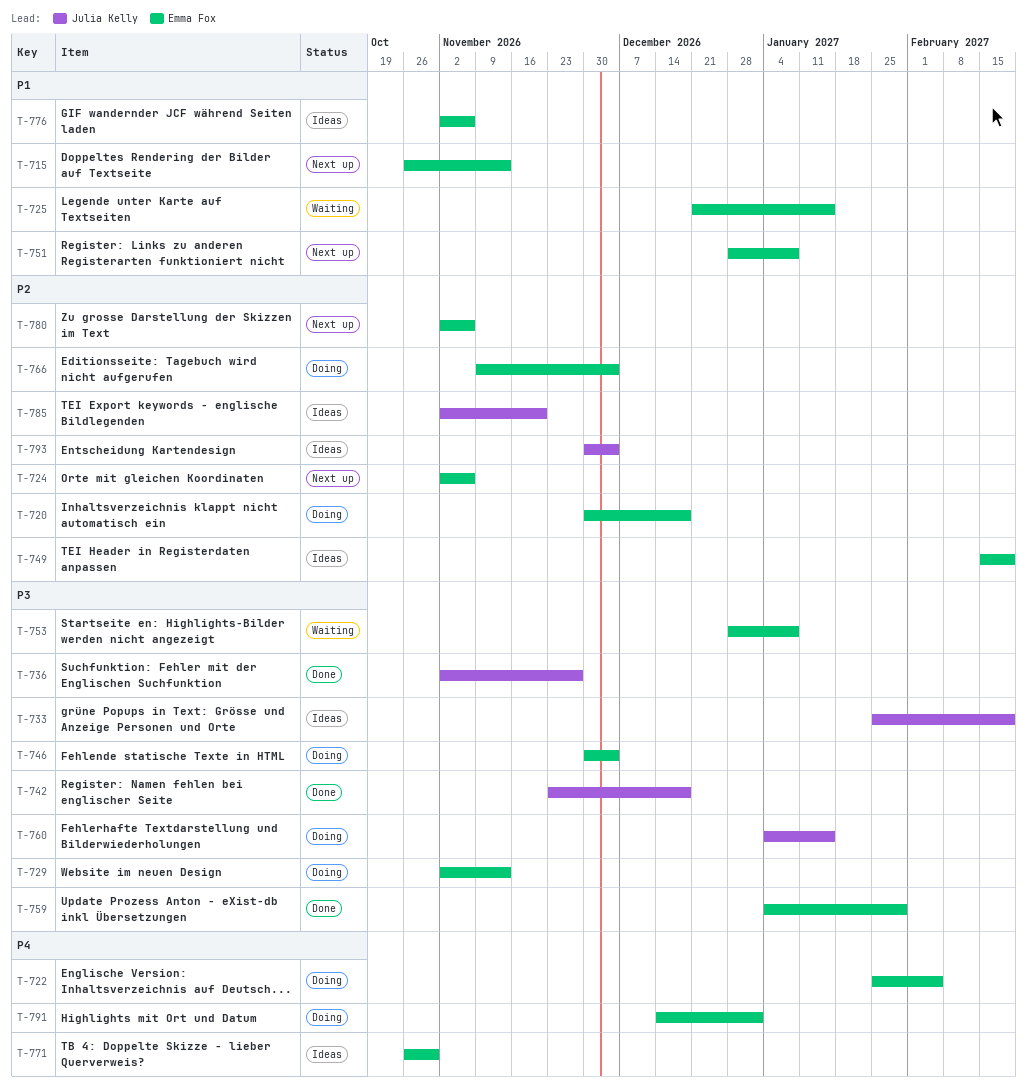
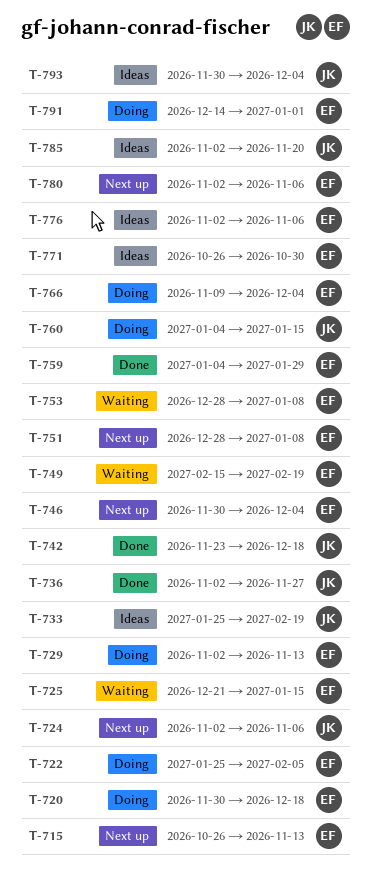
T-724, owner: Emma Fox -> Julia Kelly
T-746, status: Doing -> Next up
T-749, status: Ideas -> Waiting

